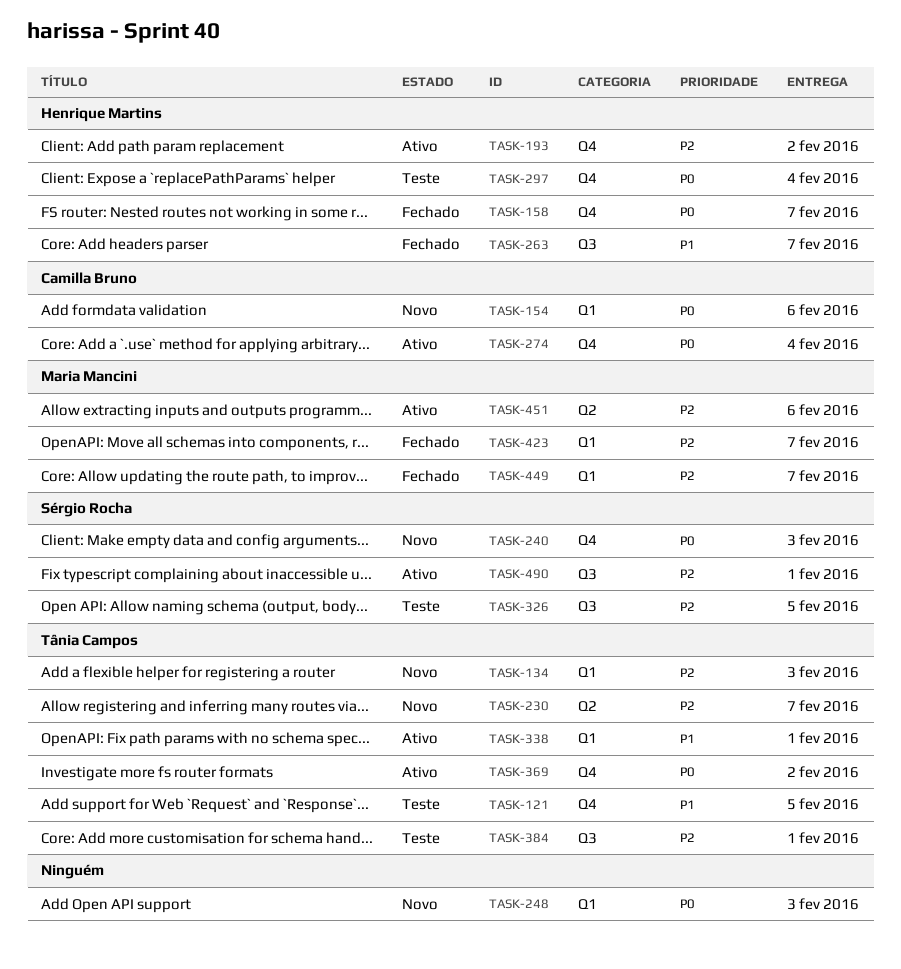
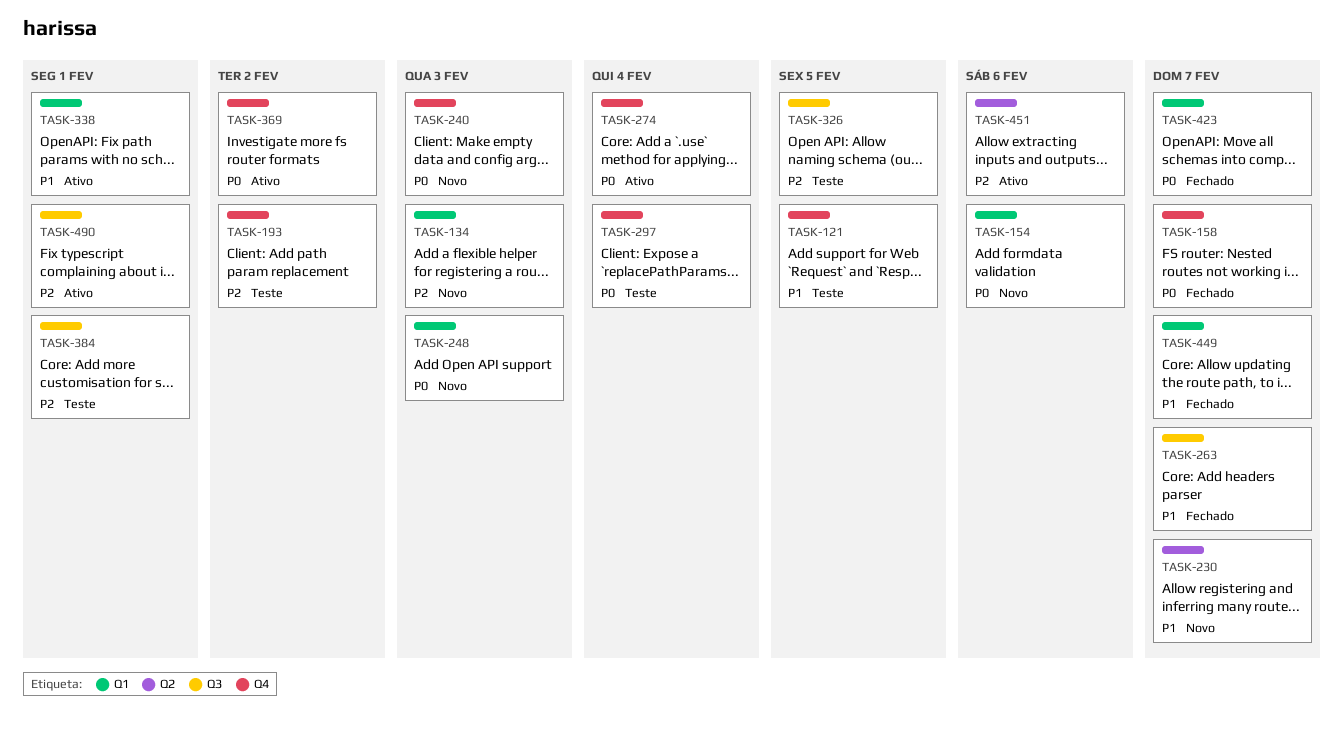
TASK-193, status: Ativo -> Teste
TASK-230, priority: P2 -> P1
TASK-423, priority: P2 -> P0
TASK-449, priority: P2 -> P1

